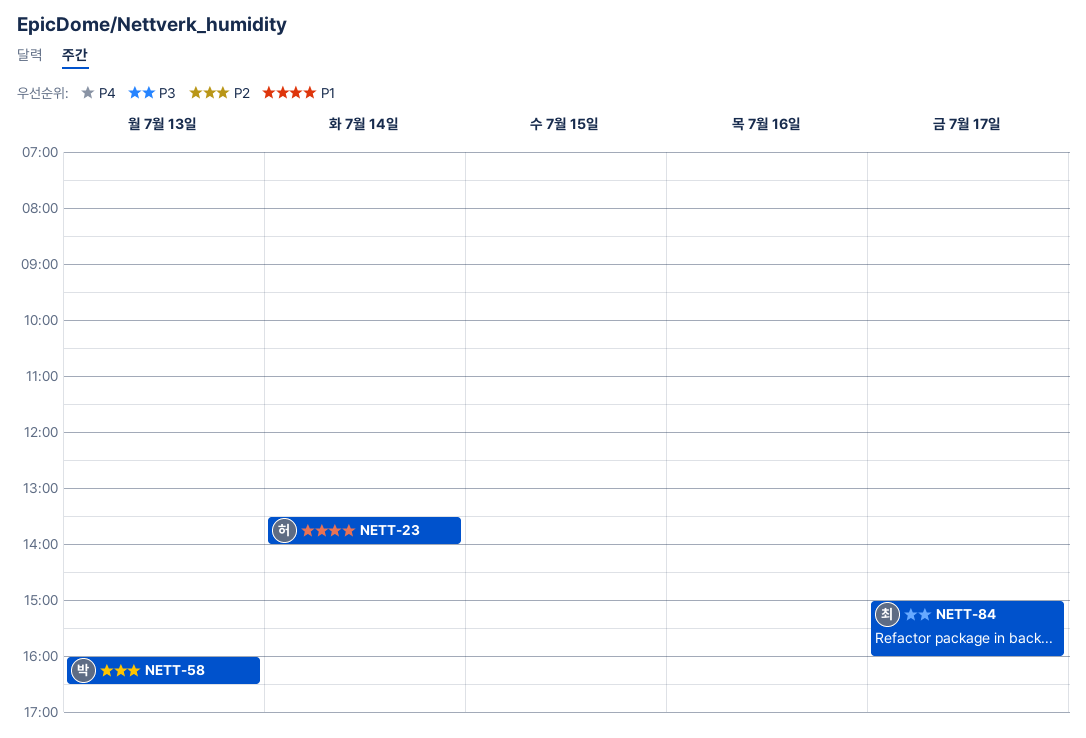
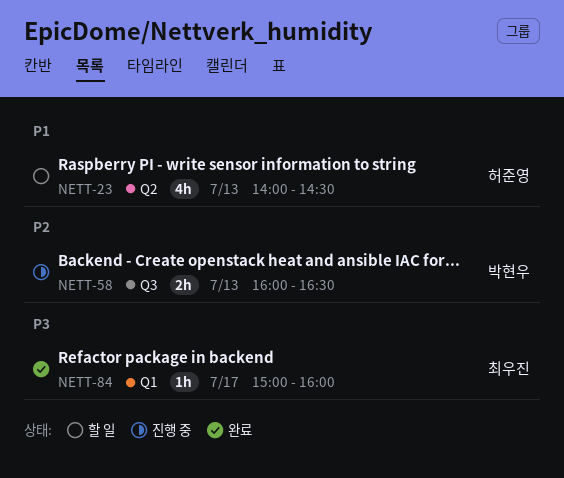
NETT-23, day: Jul 14 -> Jul 13
NETT-23, begins: 13:30 -> 14:00
NETT-23, ends: 14:00 -> 14:30

